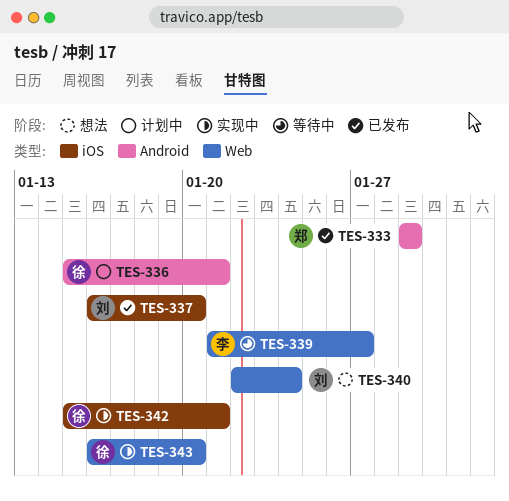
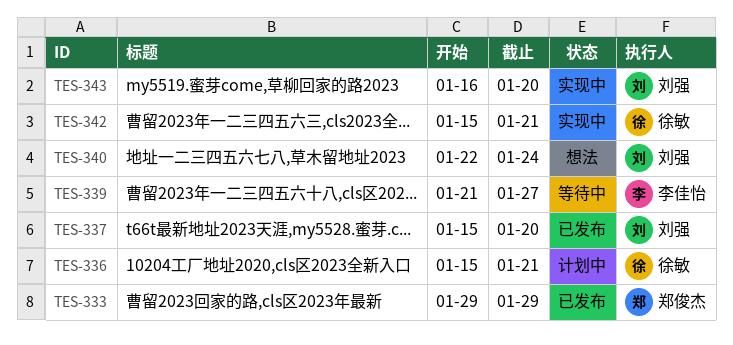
TES-337, start: Jan 16 -> Jan 15
TES-343, owner: 徐敏 -> 刘强

